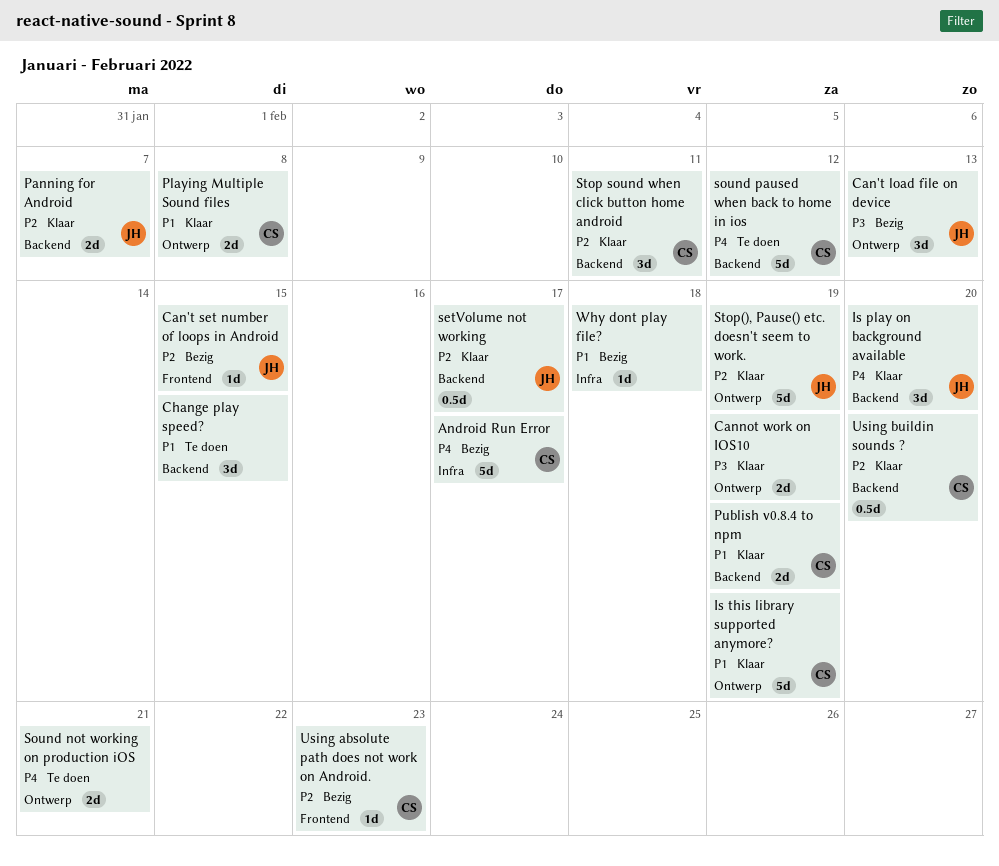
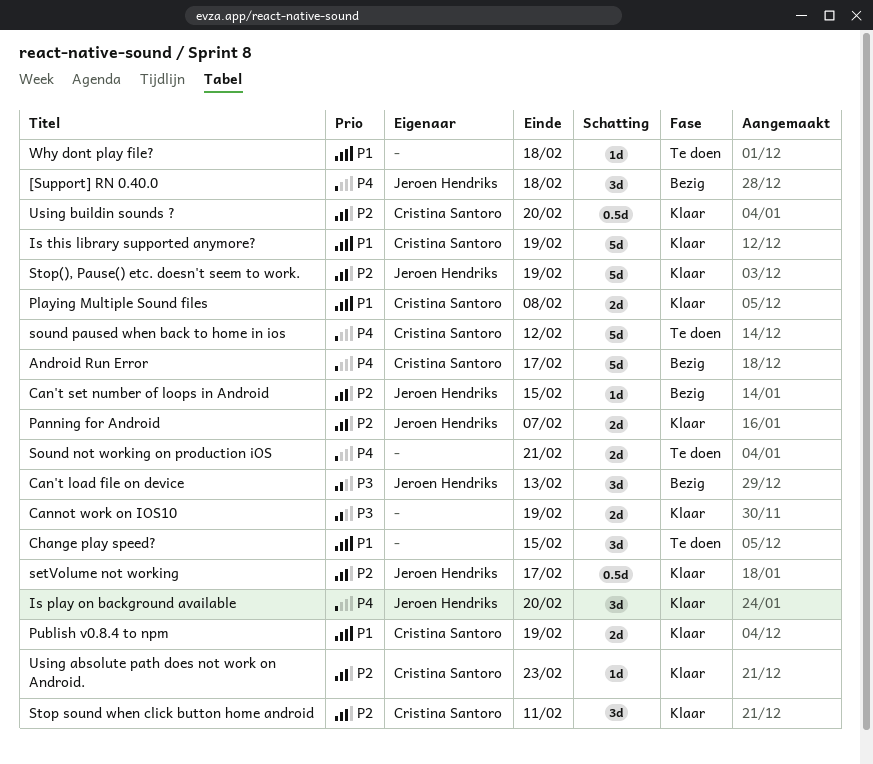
[Support] RN 0.40.0: none -> present
Using absolute path does not work on Android., status: Bezig -> Klaar
Why dont play file?, status: Bezig -> Te doen

